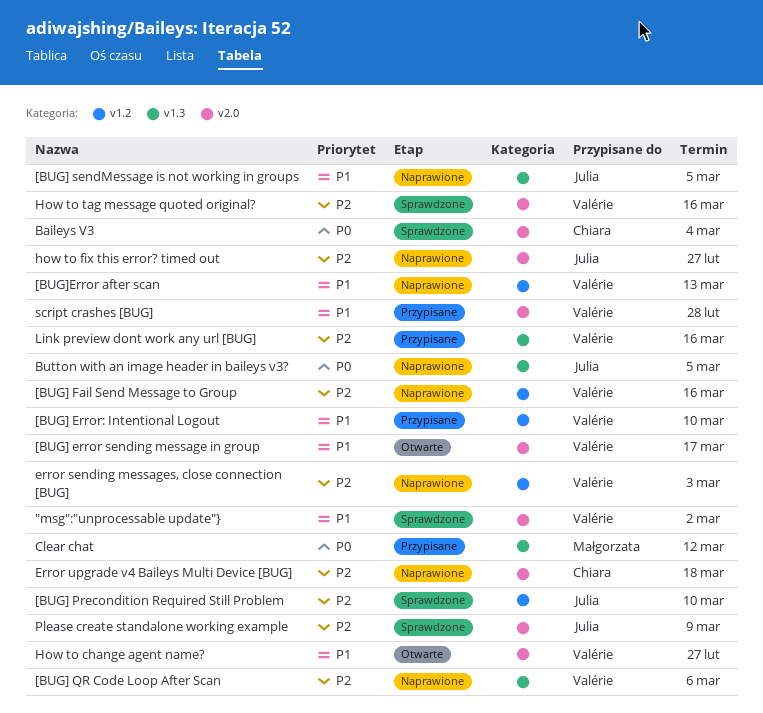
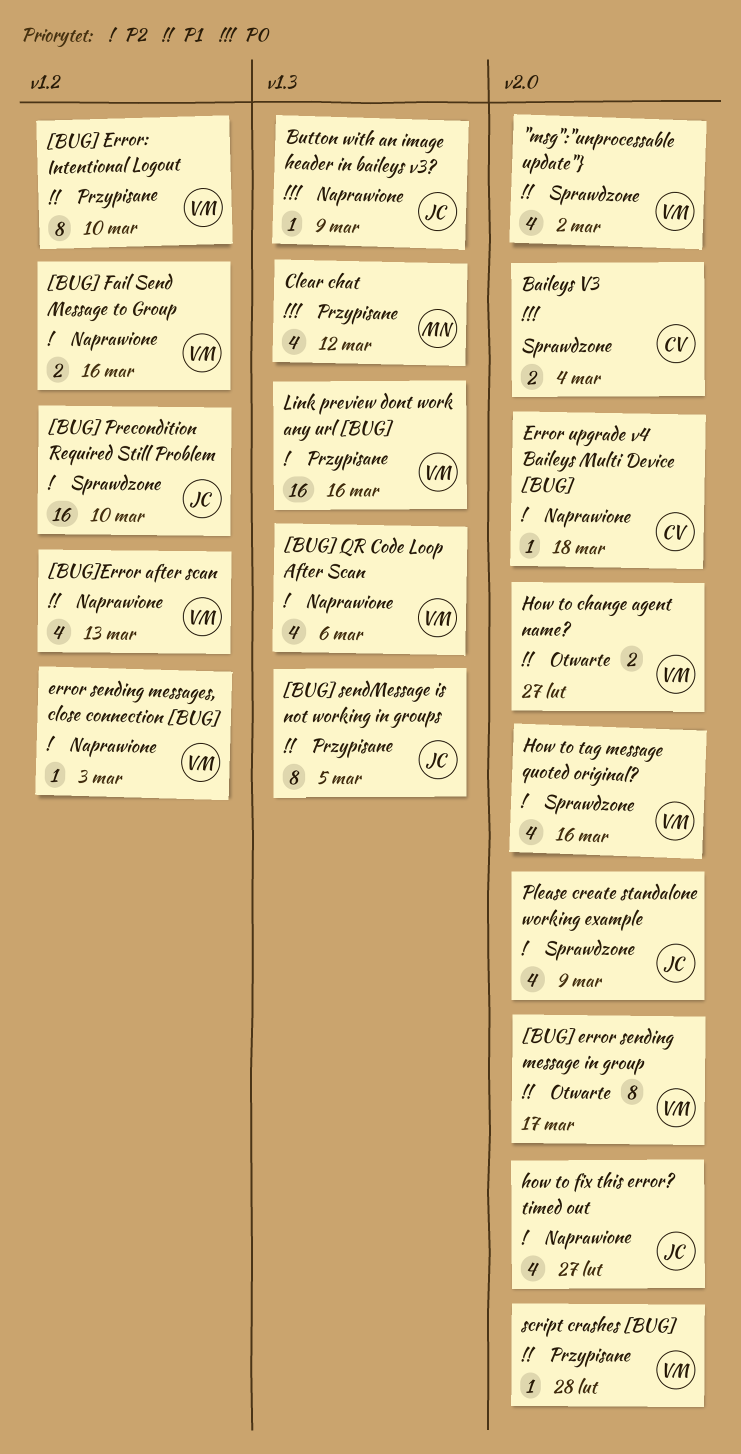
[BUG] sendMessage is not working in groups, status: Naprawione -> Przypisane
Button with an image header in baileys v3?, due: Mar 5 -> Mar 9

